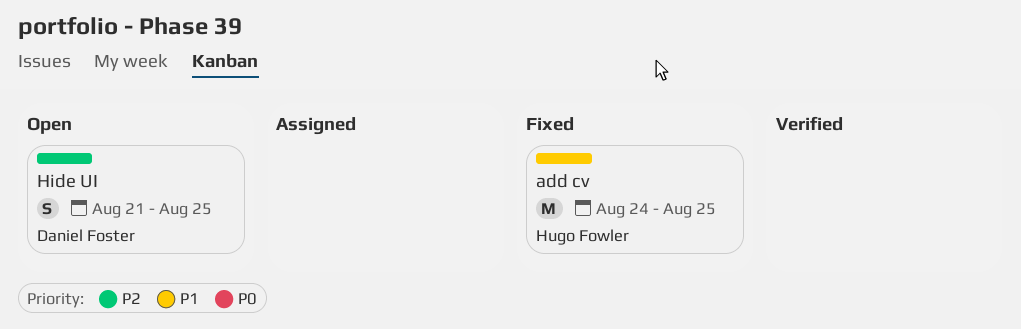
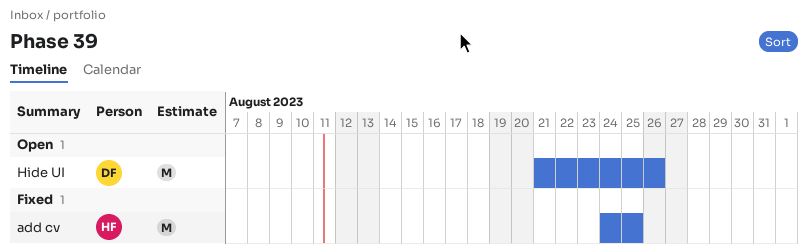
Hide UI, estimate: S -> M
Hide UI, due: Aug 25 -> Aug 26

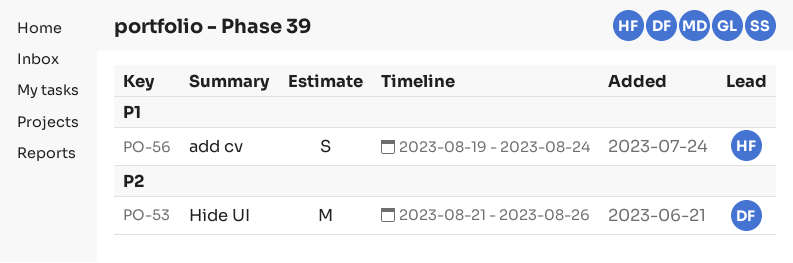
add cv, estimate: M -> S
add cv, start: Aug 24 -> Aug 19
add cv, due: Aug 25 -> Aug 24

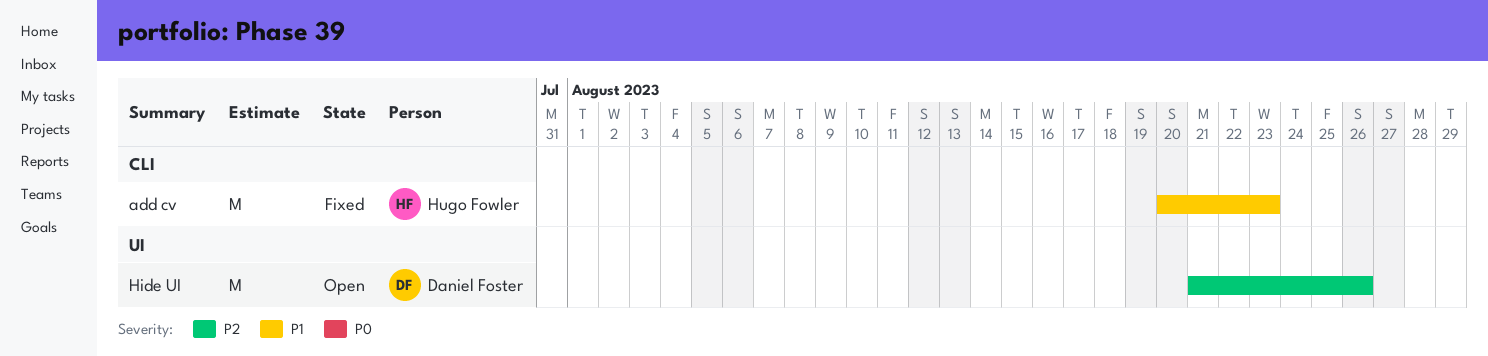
add cv, estimate: S -> M
add cv, start: Aug 19 -> Aug 20
add cv, due: Aug 24 -> Aug 23

